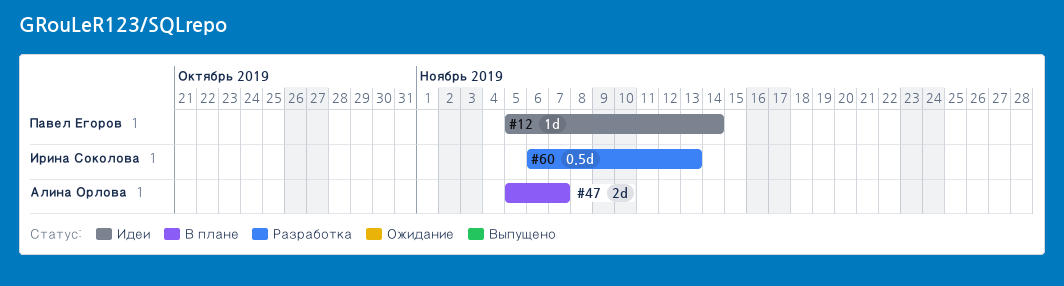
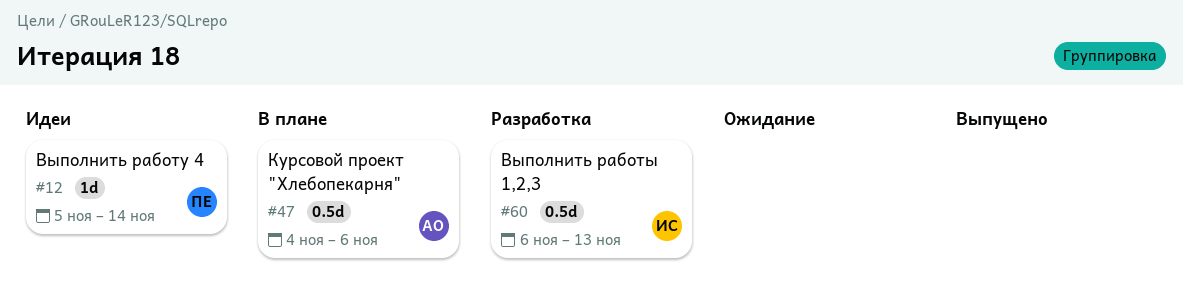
#47, estimate: 2d -> 0.5d
#47, start: Nov 5 -> Nov 4
#47, due: Nov 7 -> Nov 6

